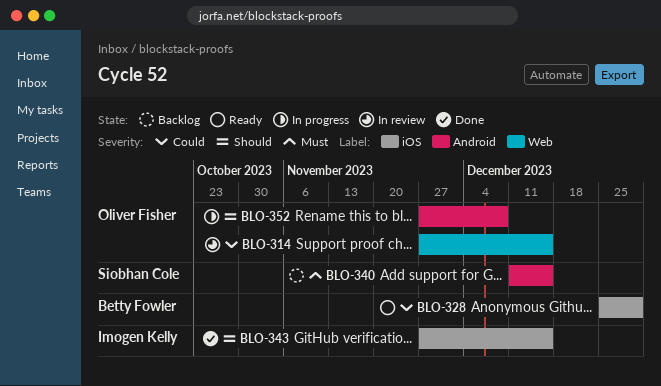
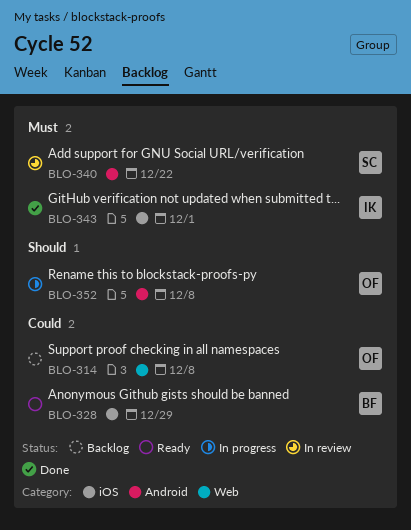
BLO-314, status: In review -> Backlog
BLO-314, due: Dec 15 -> Dec 8
BLO-340, status: Backlog -> In review
BLO-340, due: Dec 15 -> Dec 22
BLO-343, priority: Should -> Must
BLO-343, due: Dec 15 -> Dec 1

